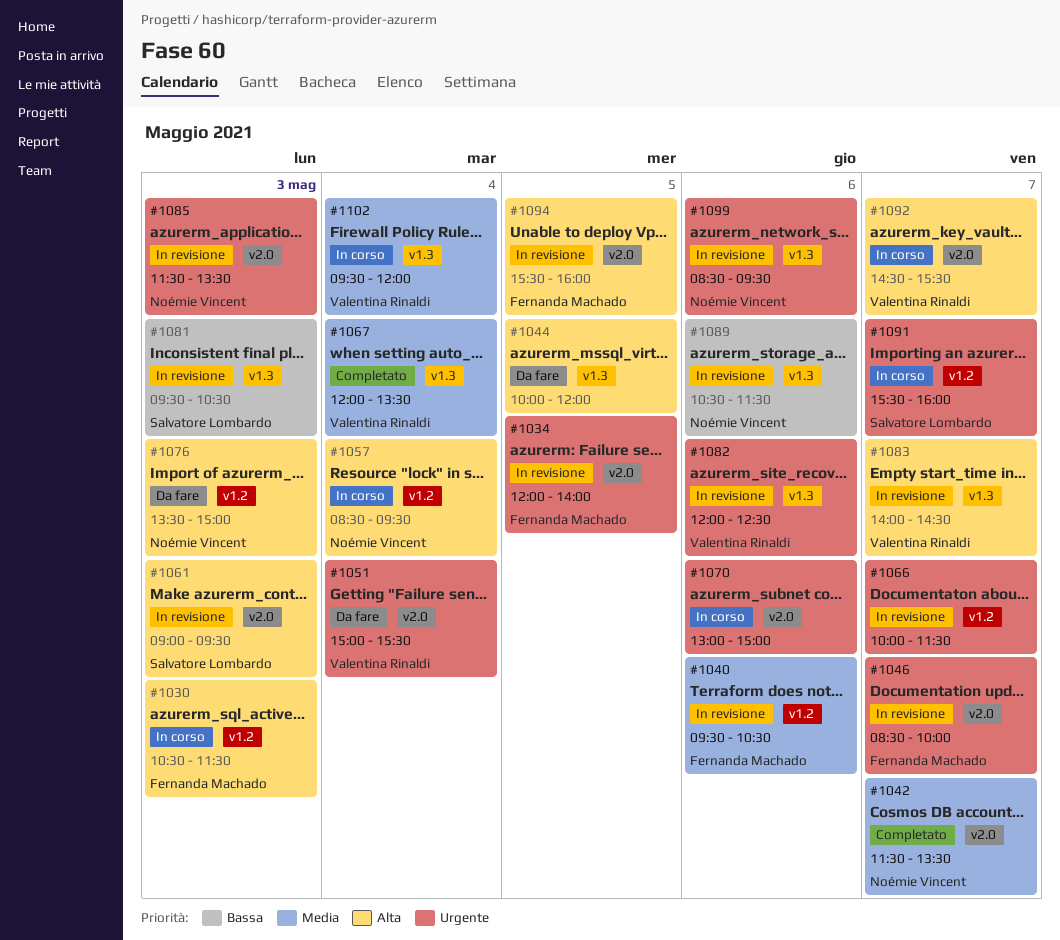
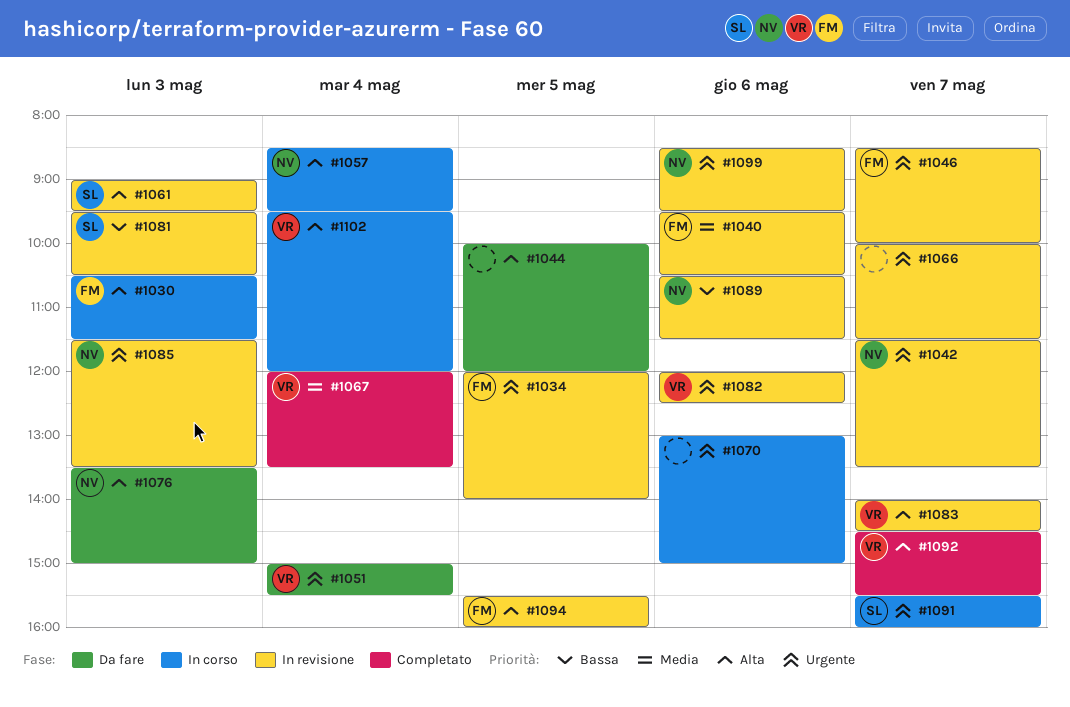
#1042, status: Completato -> In revisione
#1042, priority: Media -> Urgente
#1092, status: In corso -> Completato
#1102, priority: Media -> Alta

